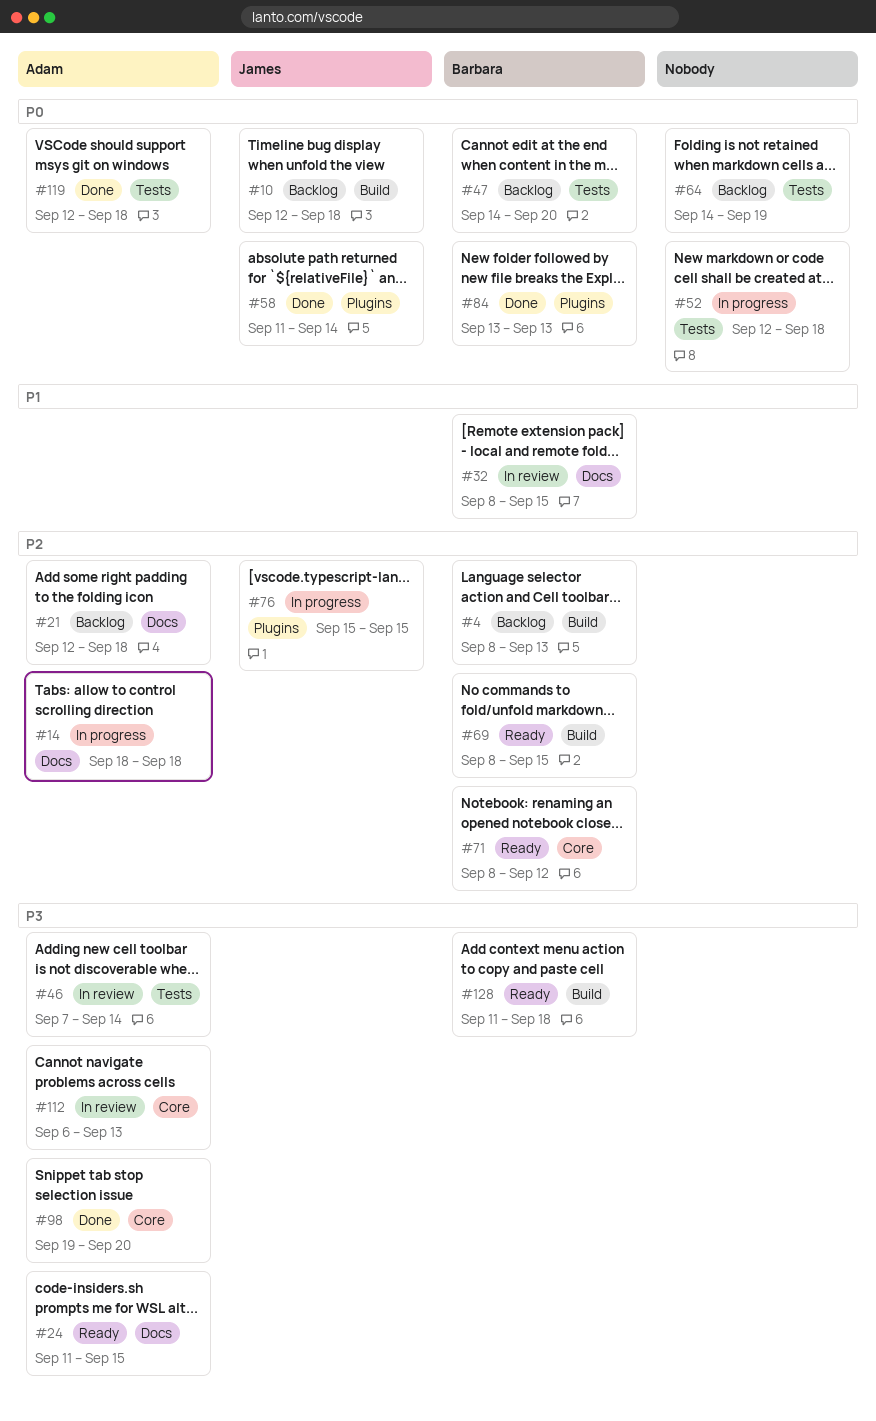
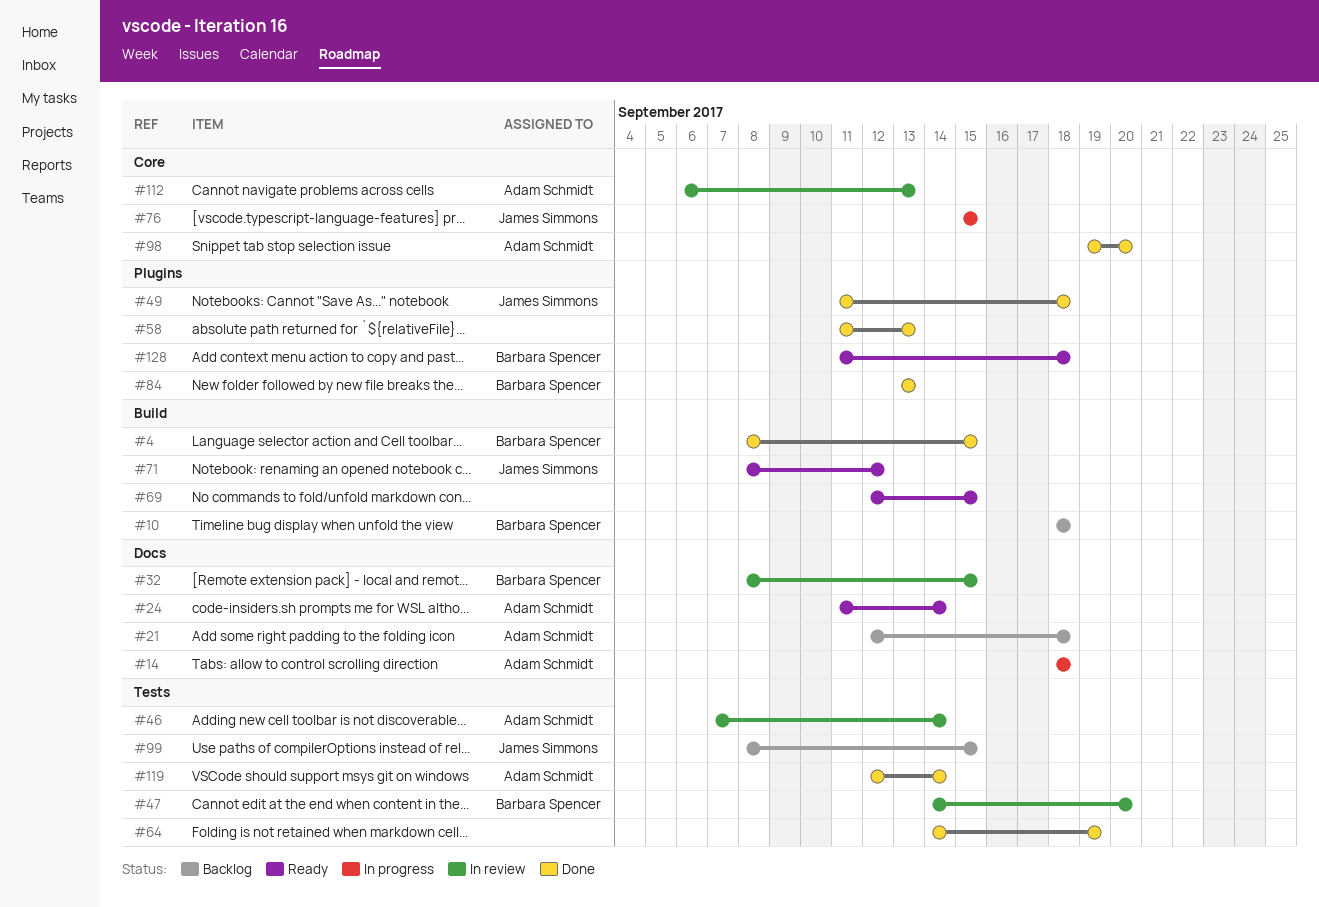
#4, status: Backlog -> Done
#4, due: Sep 13 -> Sep 15
#10, owner: James Simmons -> Barbara Spencer
#10, start: Sep 12 -> Sep 18
#24, due: Sep 15 -> Sep 14
#47, status: Backlog -> In review
#49: none -> present
#52: present -> none
#58, owner: James Simmons -> none
#58, due: Sep 14 -> Sep 13
#64, status: Backlog -> Done
#69, owner: Barbara Spencer -> none
#69, start: Sep 8 -> Sep 12
#71, owner: Barbara Spencer -> James Simmons
#71, label: Core -> Build
#76, label: Plugins -> Core
#99: none -> present
#119, due: Sep 18 -> Sep 14
#128, label: Build -> Plugins

